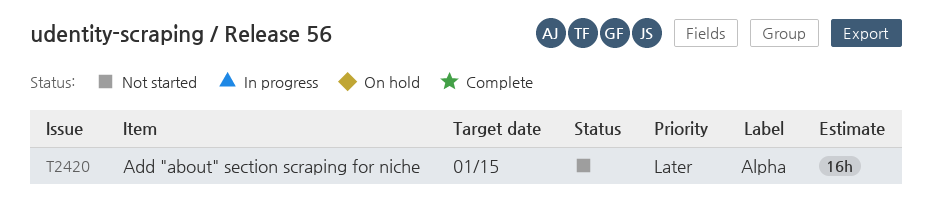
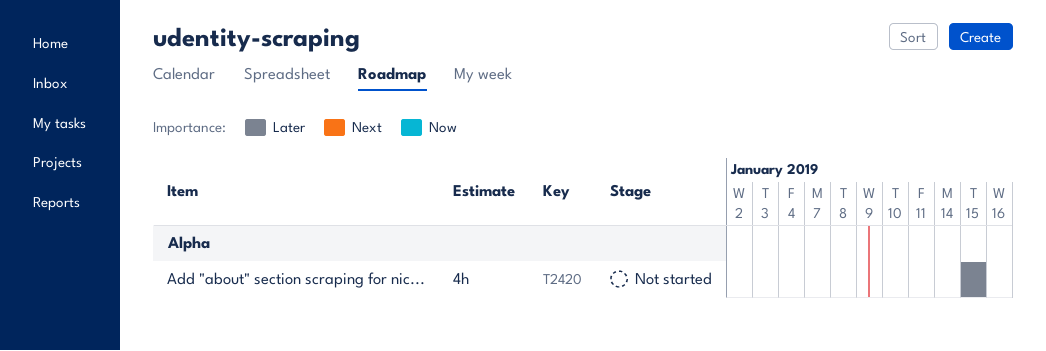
T2420, estimate: 16h -> 4h

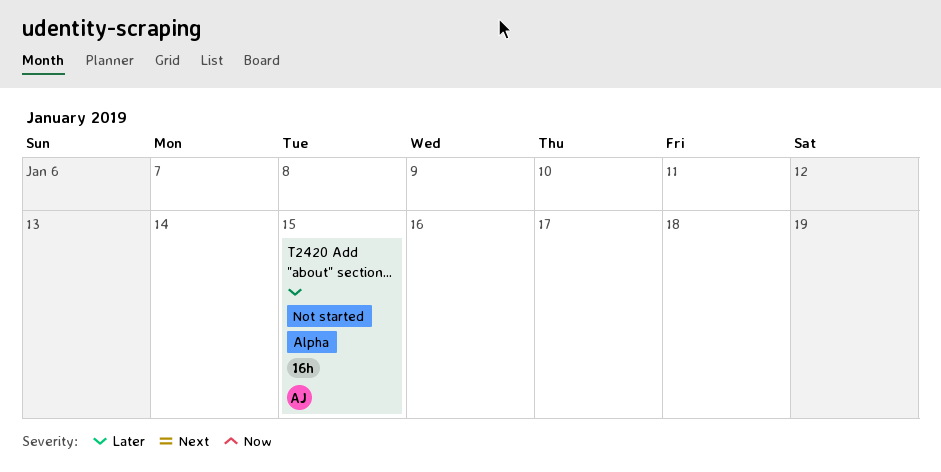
T2420, estimate: 4h -> 16h

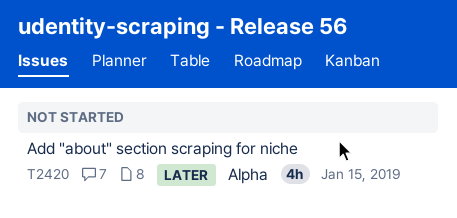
T2420, estimate: 16h -> 4h

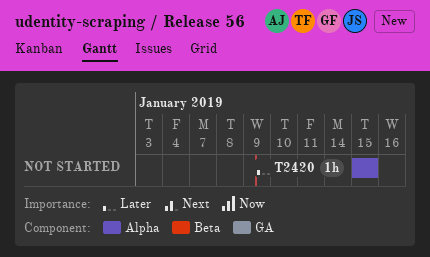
T2420, estimate: 4h -> 1h

